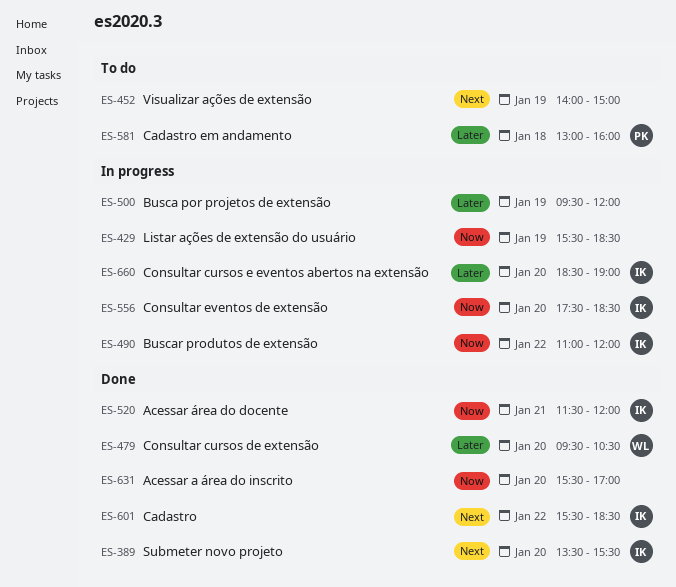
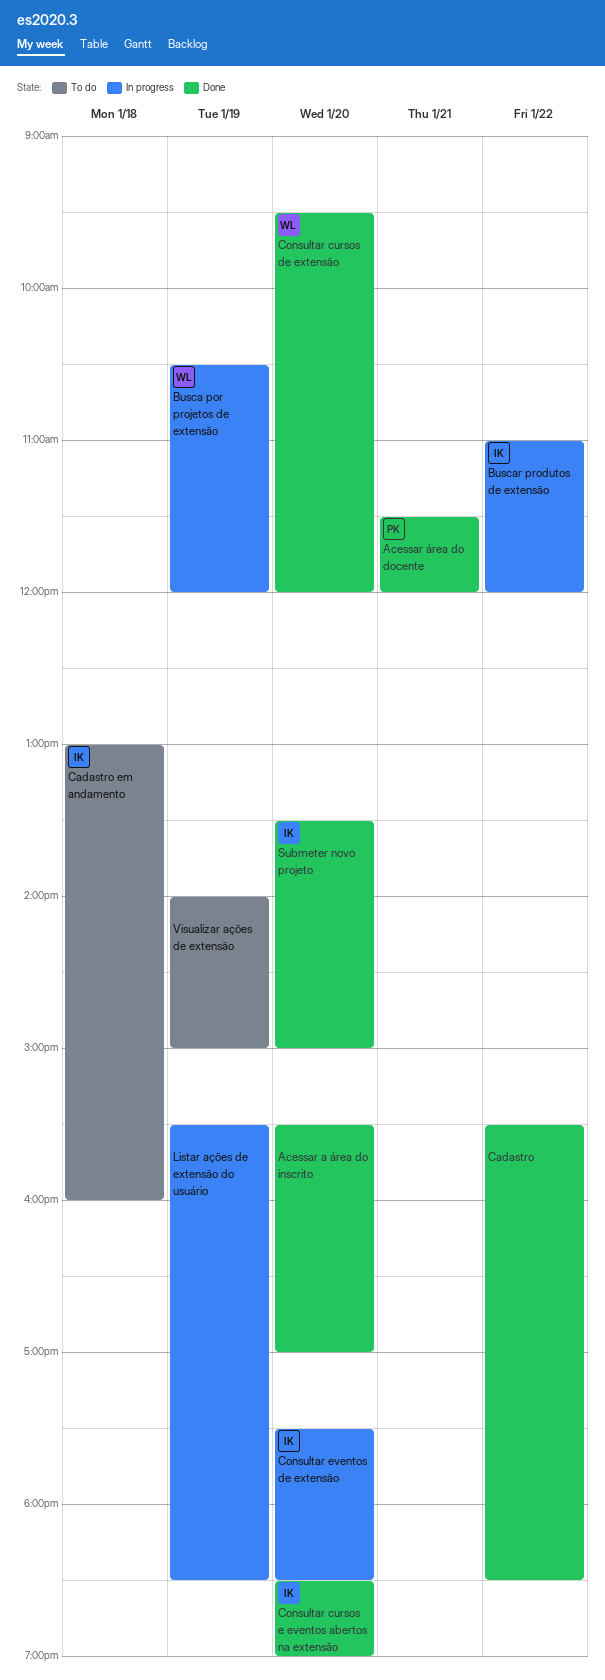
Acessar área do docente, owner: IK -> PK
Busca por projetos de extensão, owner: none -> WL
Busca por projetos de extensão, begins: 09:30 -> 10:30
Cadastro, owner: IK -> none
Cadastro em andamento, owner: PK -> IK
Consultar cursos de extensão, ends: 10:30 -> 12:00
Consultar cursos e eventos abertos na extensão, status: In progress -> Done
Submeter novo projeto, ends: 15:30 -> 15:00

